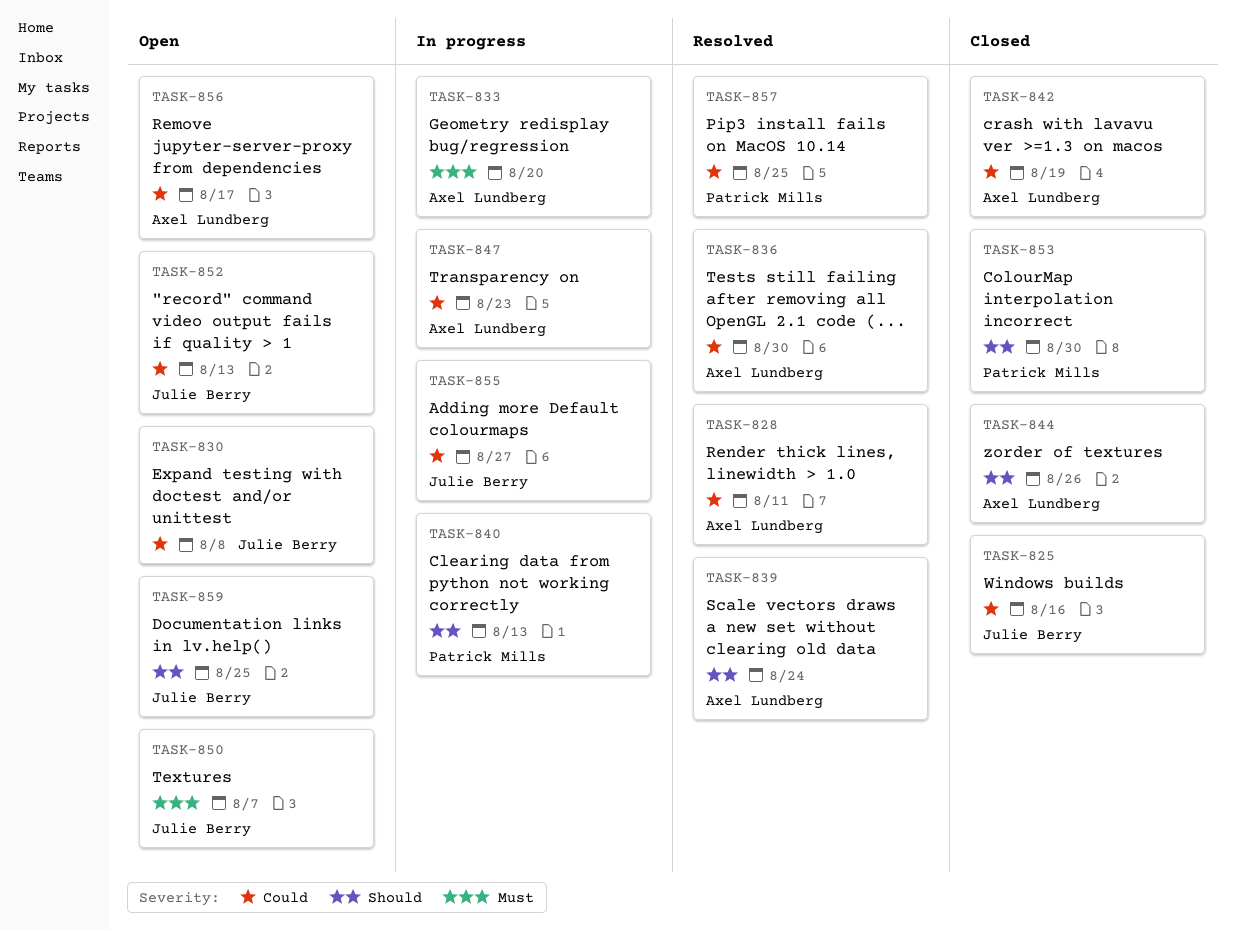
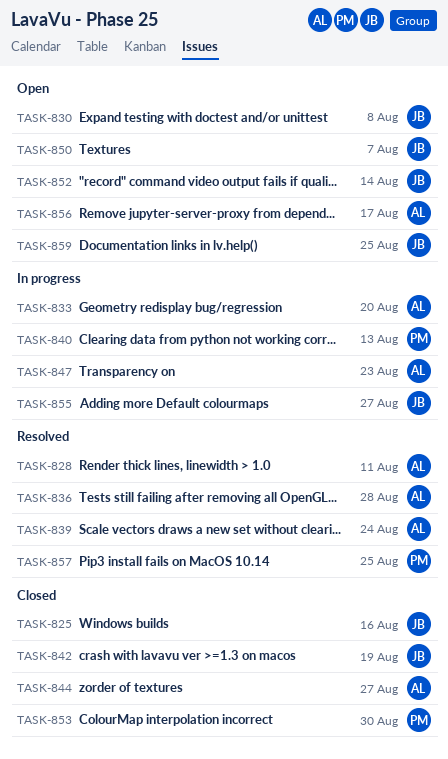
TASK-836, due: Aug 30 -> Aug 28
TASK-842, owner: Axel Lundberg -> Julie Berry
TASK-844, due: Aug 26 -> Aug 27
TASK-852, due: Aug 13 -> Aug 14

